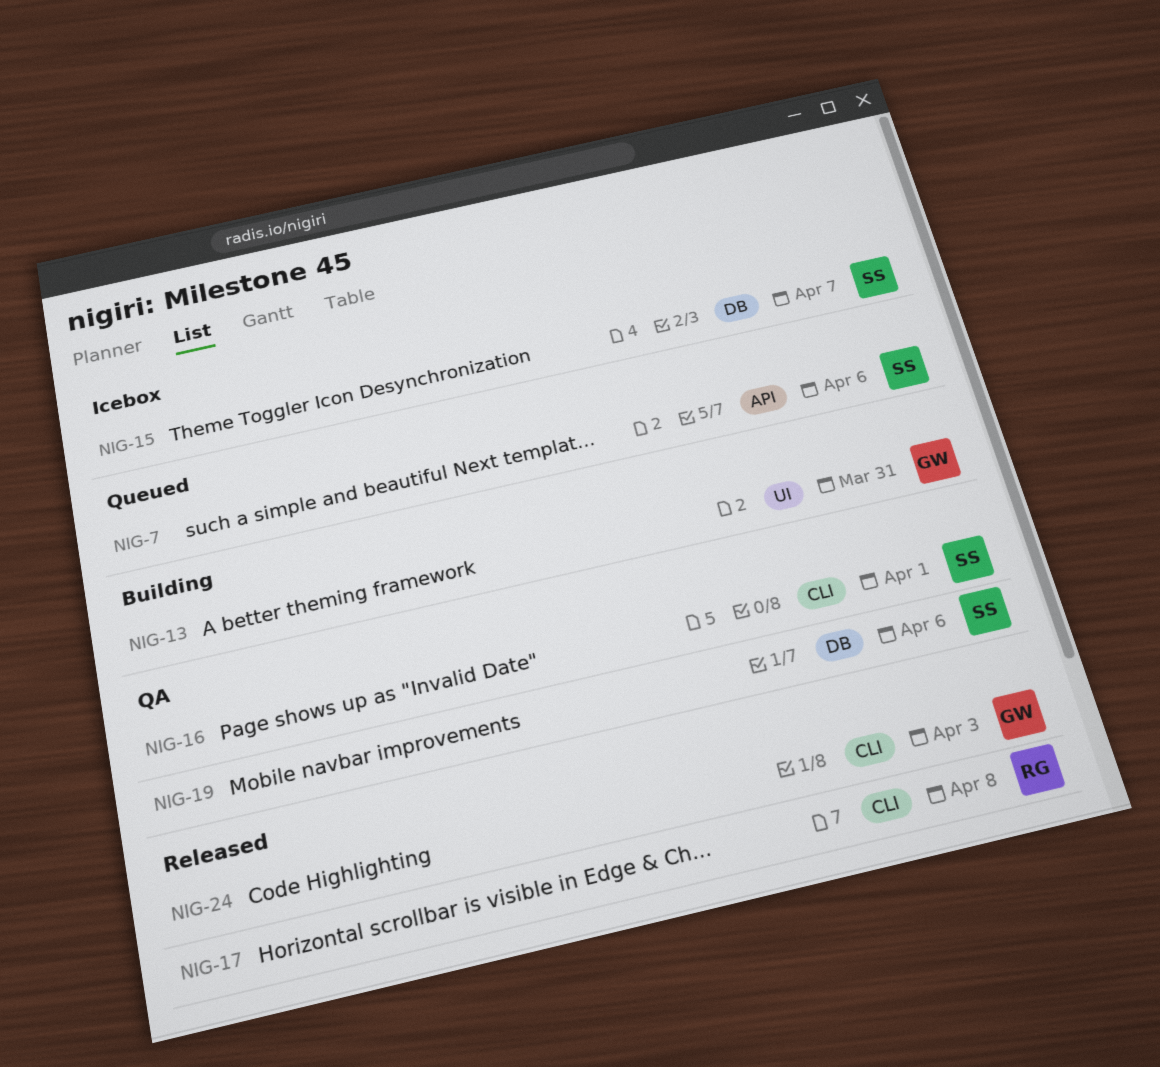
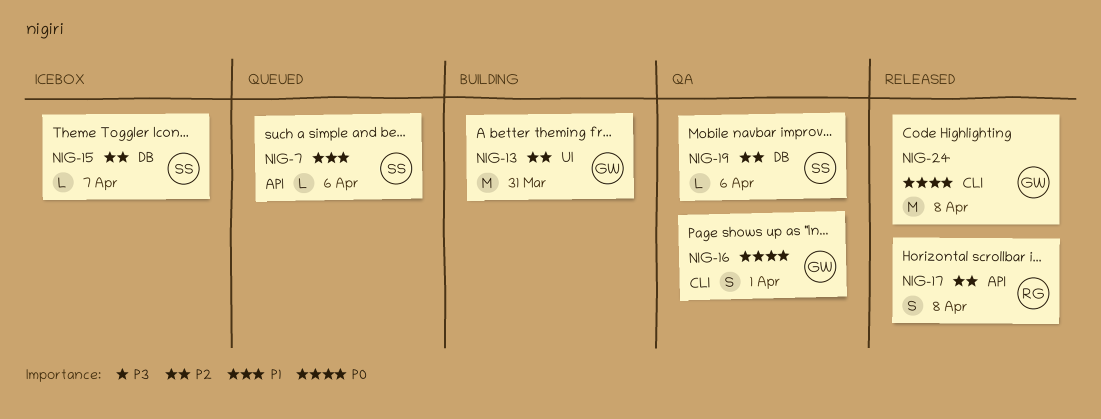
NIG-16, owner: SS -> GW
NIG-17, label: CLI -> API
NIG-24, due: Apr 3 -> Apr 8

